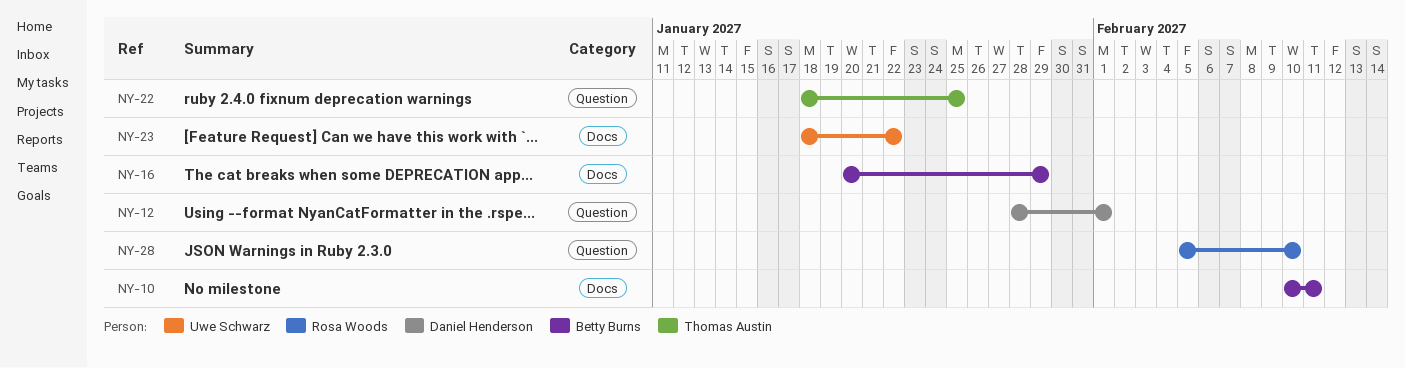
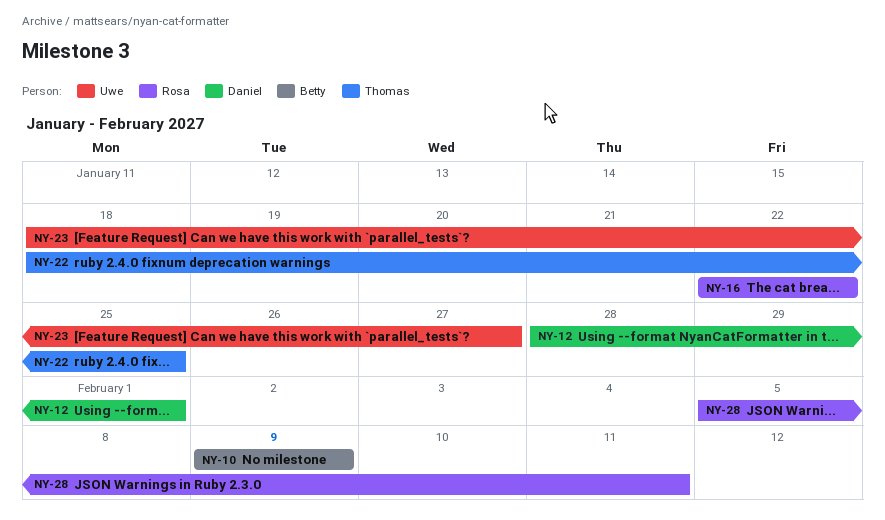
NY-10, start: Feb 10 -> Feb 9
NY-10, due: Feb 11 -> Feb 9
NY-16, owner: Betty Burns -> Rosa Woods
NY-16, start: Jan 20 -> Jan 22
NY-16, due: Jan 29 -> Jan 22
NY-23, due: Jan 22 -> Jan 27
NY-28, due: Feb 10 -> Feb 11

